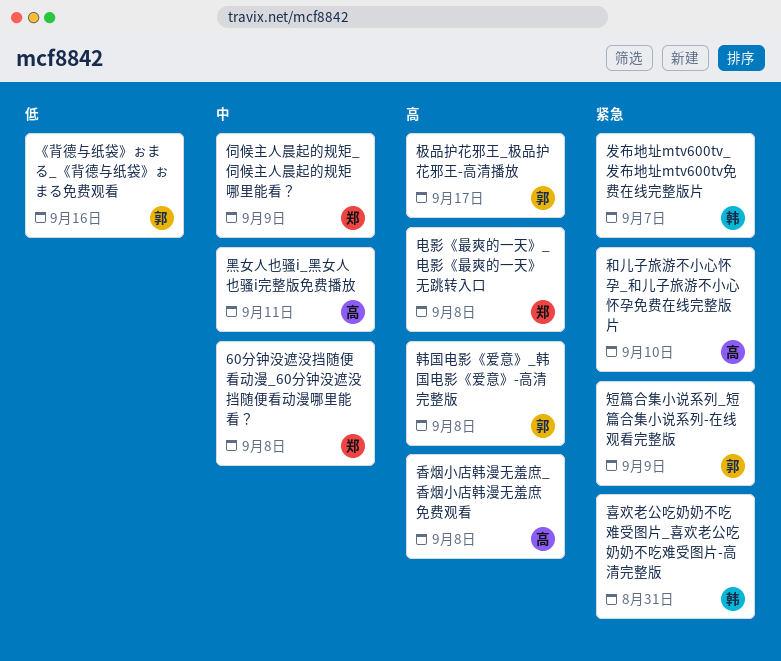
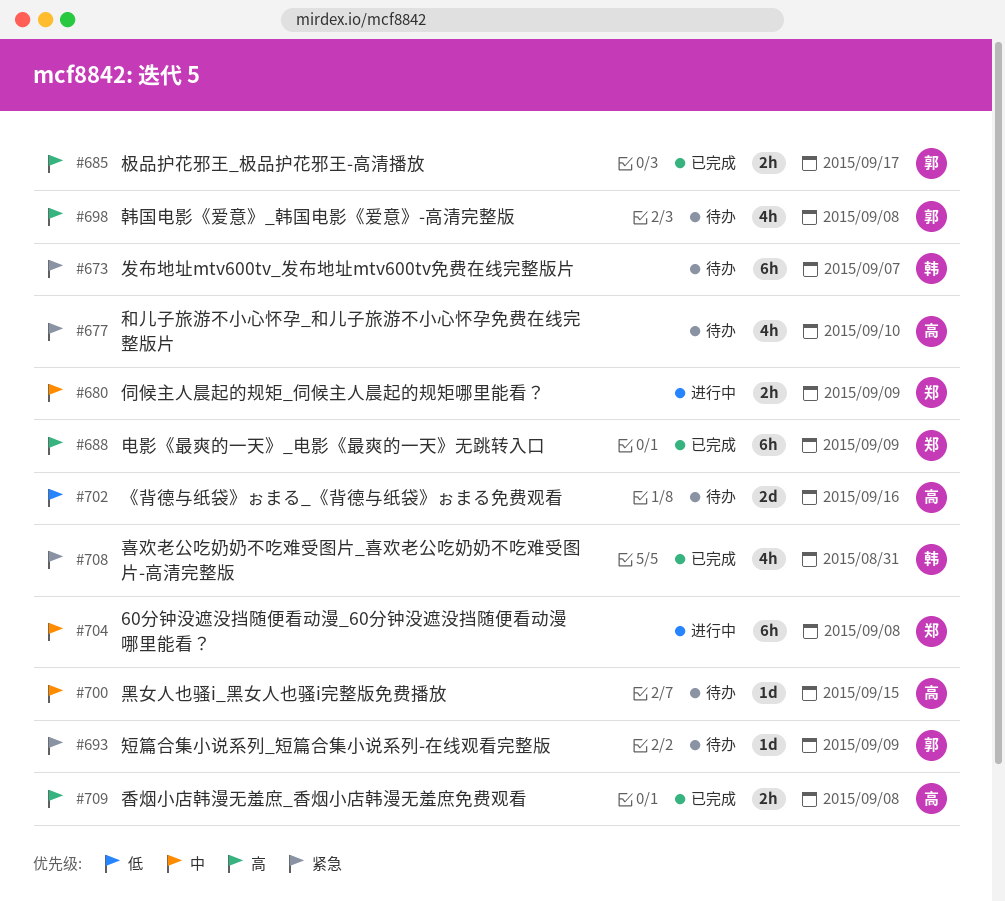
《背德与纸袋》ぉまる_《背德与纸袋》ぉまる免费观看, owner: 郭 -> 高
电影《最爽的一天》_电影《最爽的一天》无跳转入口, due: Sep 8 -> Sep 9
黑女人也骚i_黑女人也骚i完整版免费播放, due: Sep 11 -> Sep 15

